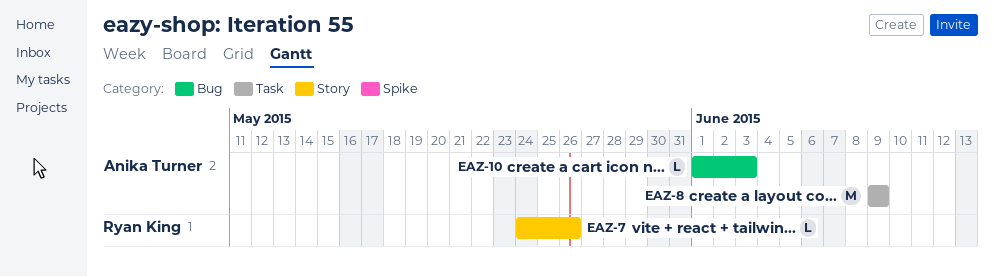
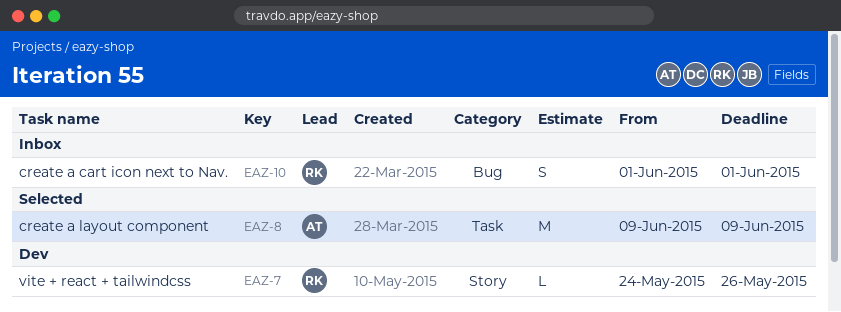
EAZ-10, owner: Anika Turner -> Ryan King
EAZ-10, estimate: L -> S
EAZ-10, due: Jun 3 -> Jun 1

